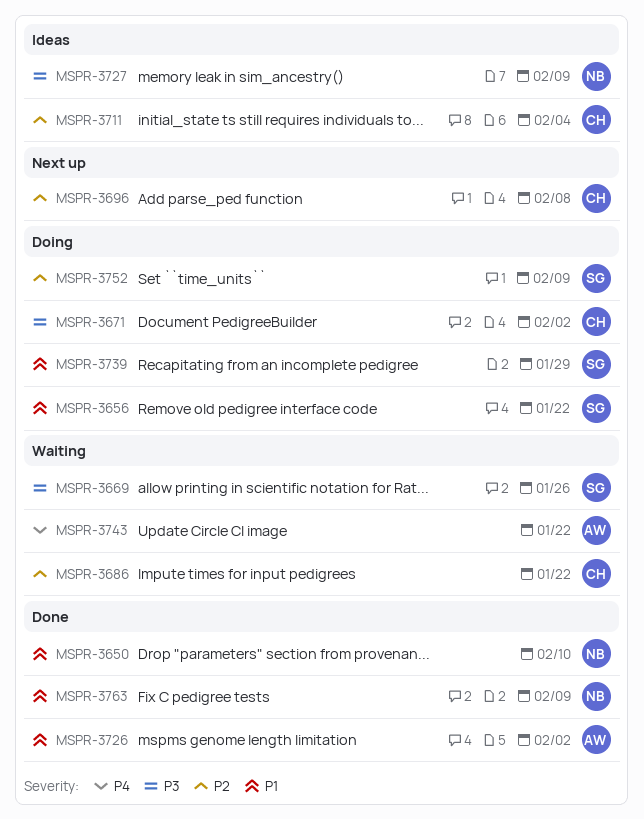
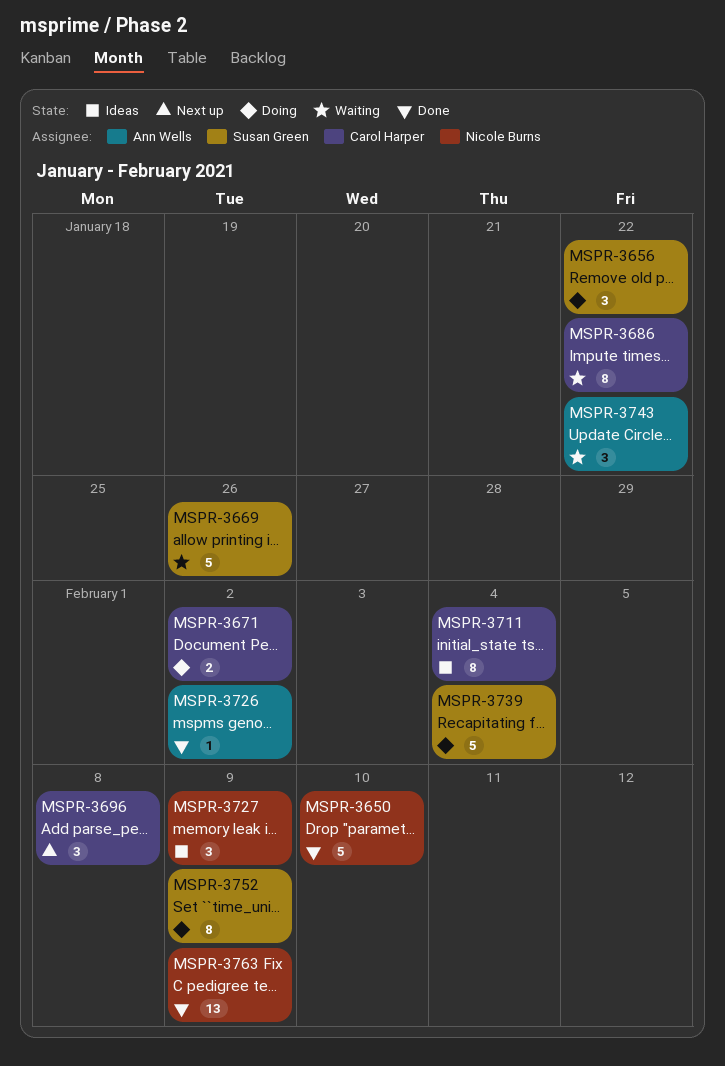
MSPR-3739, due: Jan 29 -> Feb 4

